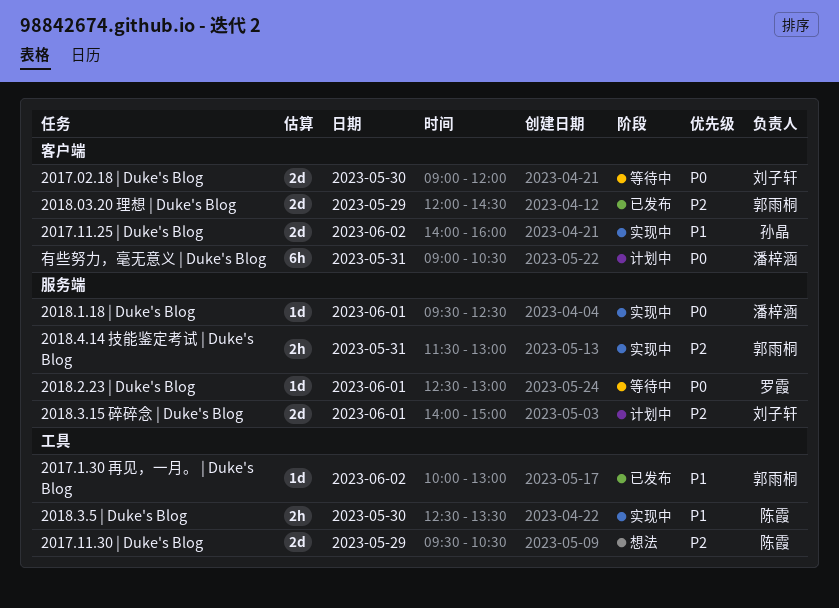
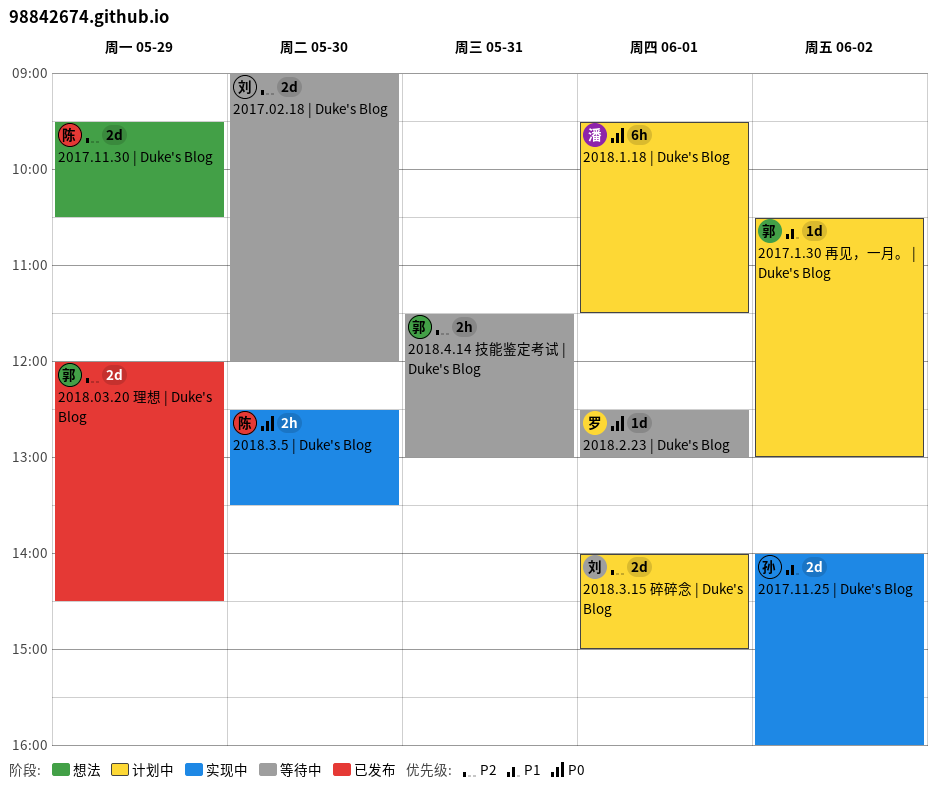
2017.02.18 | Duke's Blog, priority: P0 -> P2
2017.1.30 再见，一月。 | Duke's Blog, status: 已发布 -> 计划中
2017.1.30 再见，一月。 | Duke's Blog, begins: 10:00 -> 10:30
2018.1.18 | Duke's Blog, status: 实现中 -> 计划中
2018.1.18 | Duke's Blog, estimate: 1d -> 6h
2018.1.18 | Duke's Blog, ends: 12:30 -> 11:30
2018.3.5 | Duke's Blog, priority: P1 -> P0
2018.4.14 技能鉴定考试 | Duke's Blog, status: 实现中 -> 等待中
有些努力，毫无意义 | Duke's Blog: present -> none

